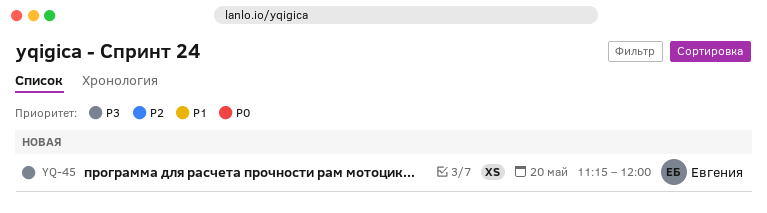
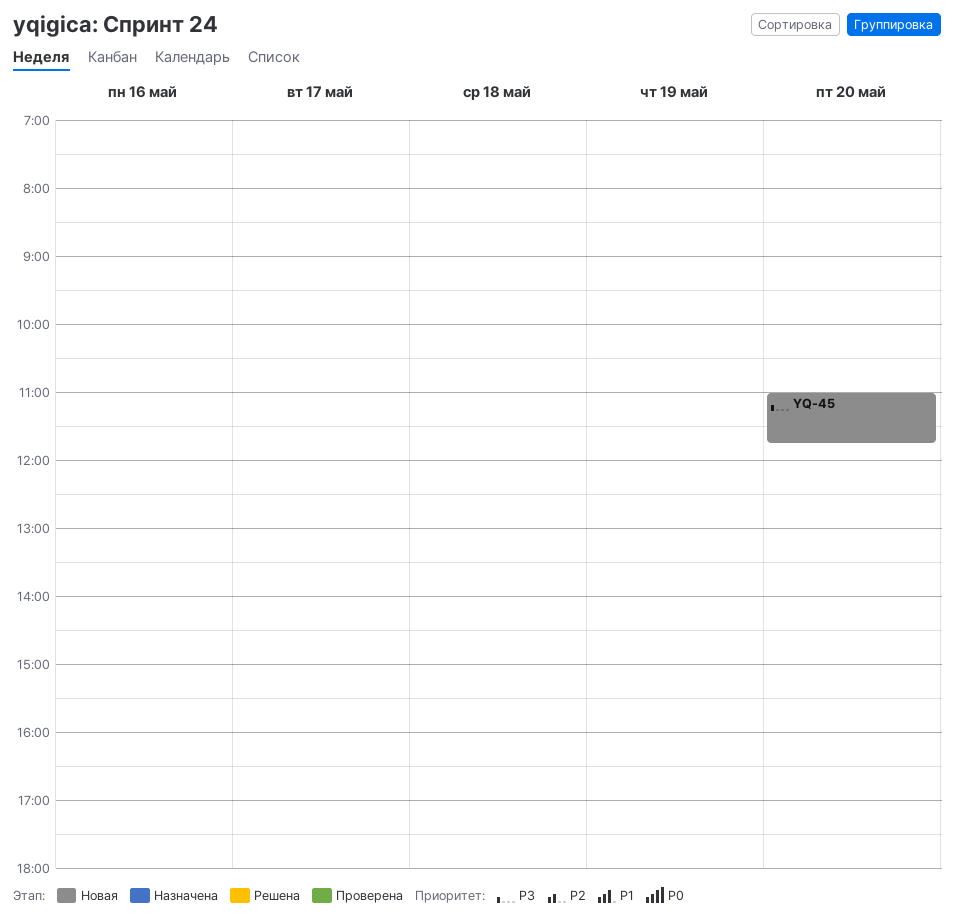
YQ-45, begins: 11:15 -> 11:00
YQ-45, ends: 12:00 -> 11:45

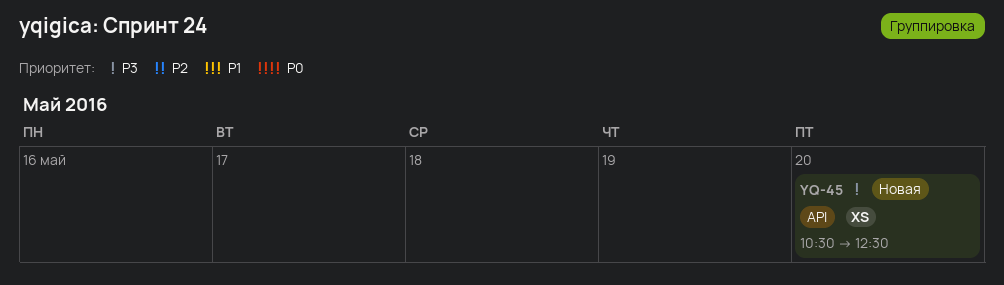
YQ-45, begins: 11:00 -> 10:30
YQ-45, ends: 11:45 -> 12:30

